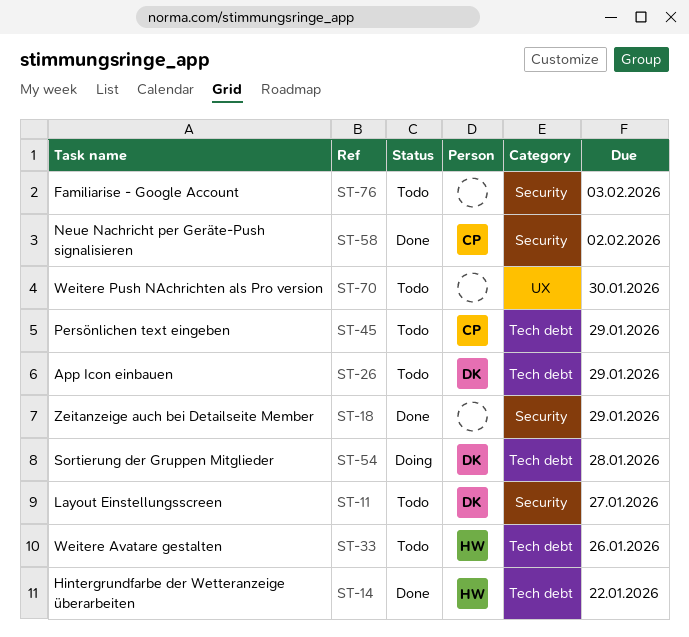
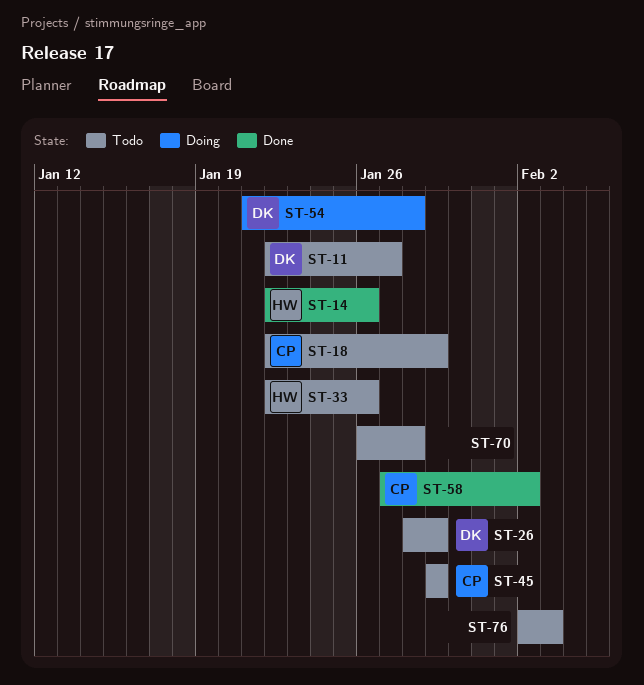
ST-14, due: Jan 22 -> Jan 26
ST-18, status: Done -> Todo
ST-18, owner: none -> CP
ST-70, due: Jan 30 -> Jan 28

